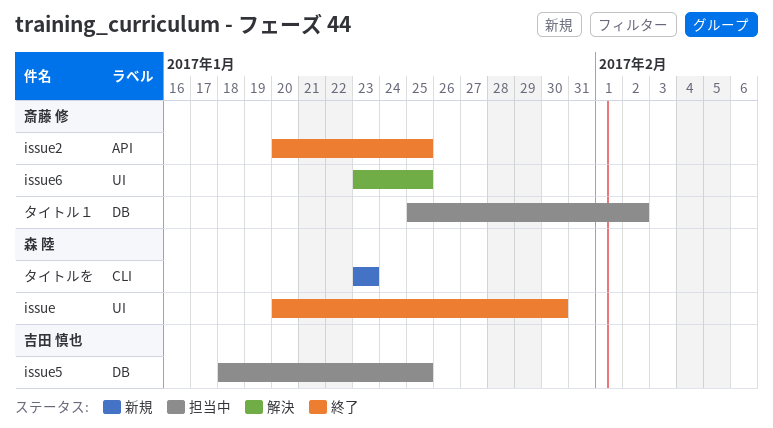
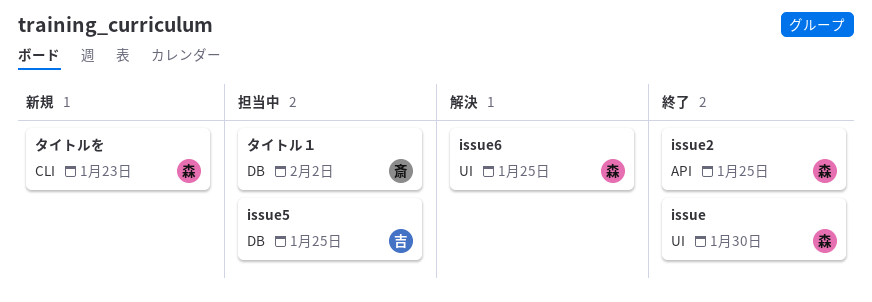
issue2, owner: 斎藤 修 -> 森 陸
issue6, owner: 斎藤 修 -> 森 陸

